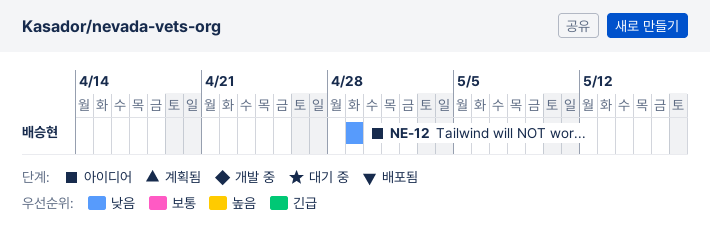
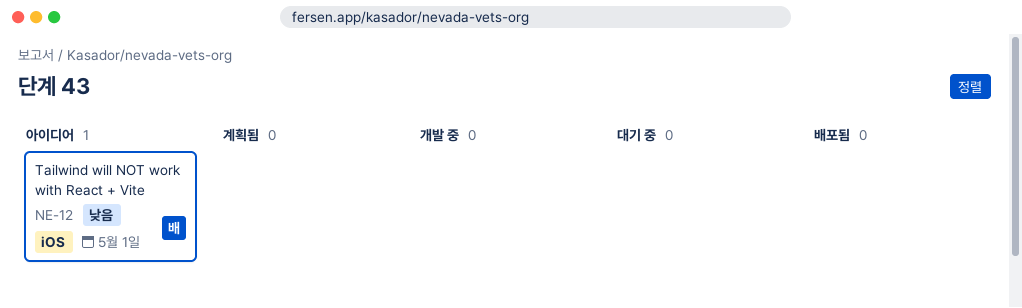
NE-12, due: Apr 29 -> May 1

